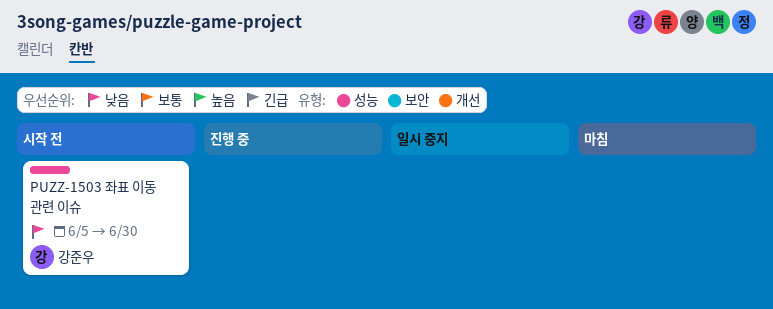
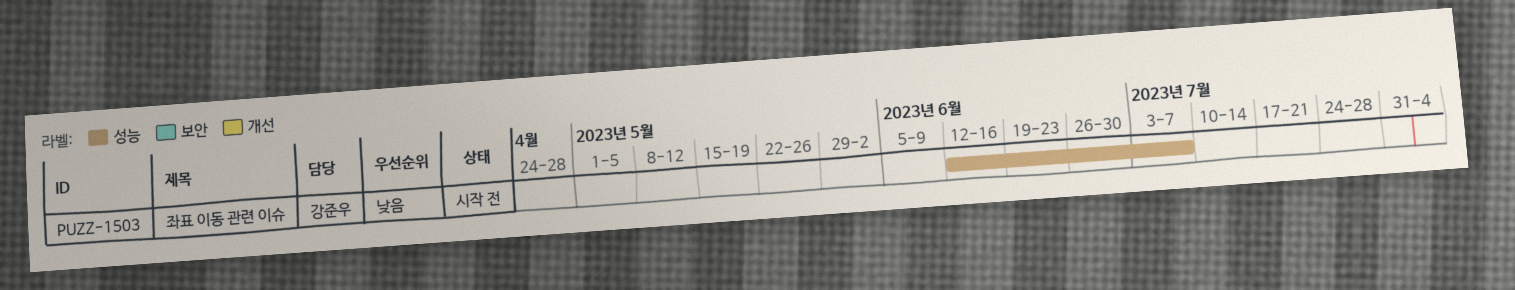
PUZZ-1503, start: Jun 5 -> Jun 12
PUZZ-1503, due: Jun 30 -> Jul 7

